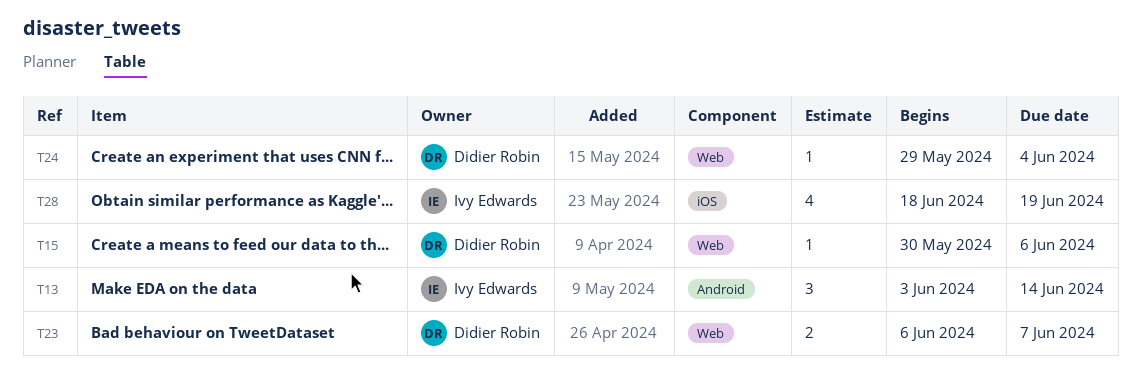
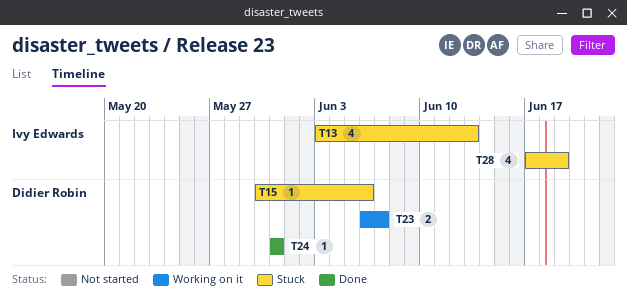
T13, estimate: 3 -> 4
T13, due: Jun 14 -> Jun 13
T24, start: May 29 -> May 31
T24, due: Jun 4 -> May 31
T28, start: Jun 18 -> Jun 17

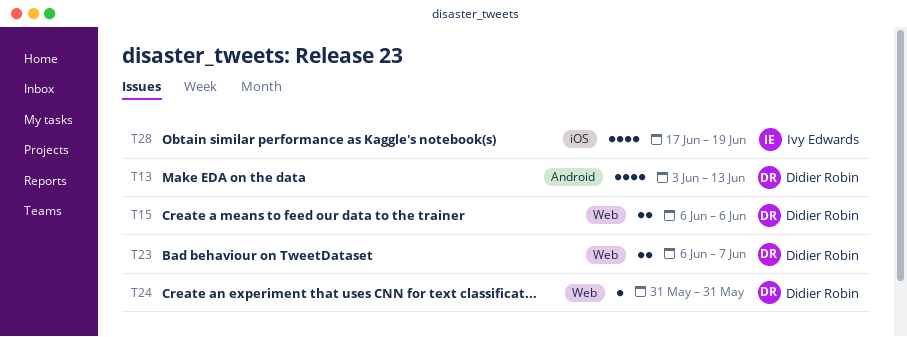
T13, owner: Ivy Edwards -> Didier Robin
T15, estimate: 1 -> 2
T15, start: May 30 -> Jun 6

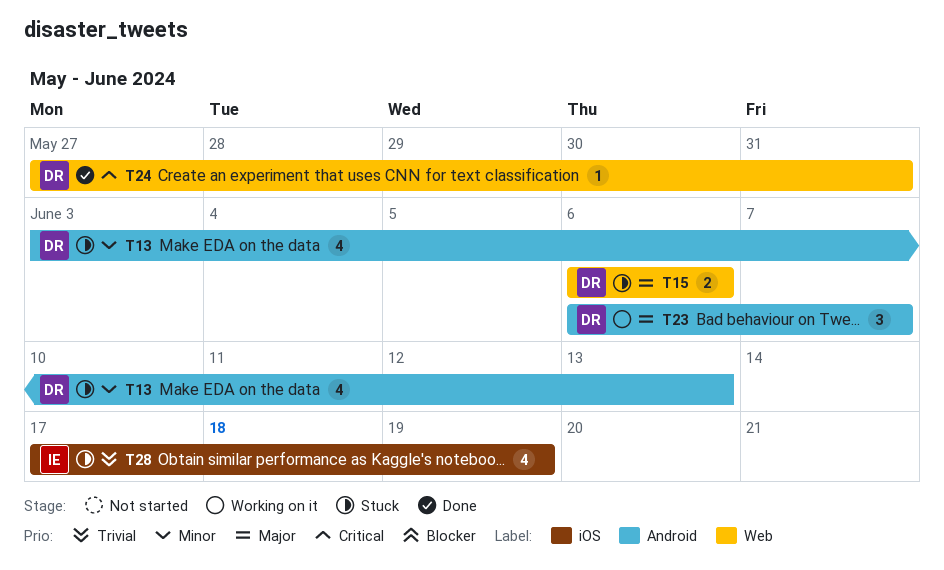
T23, label: Web -> Android
T23, estimate: 2 -> 3
T24, start: May 31 -> May 27

